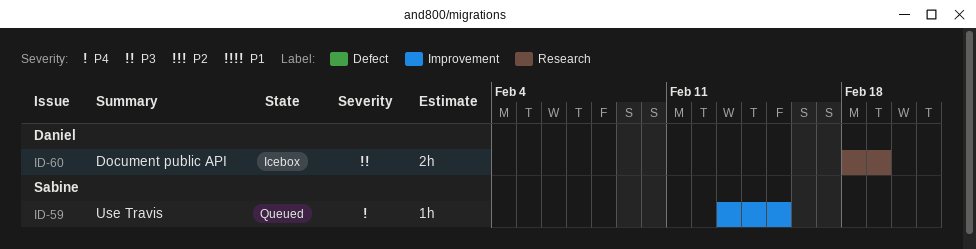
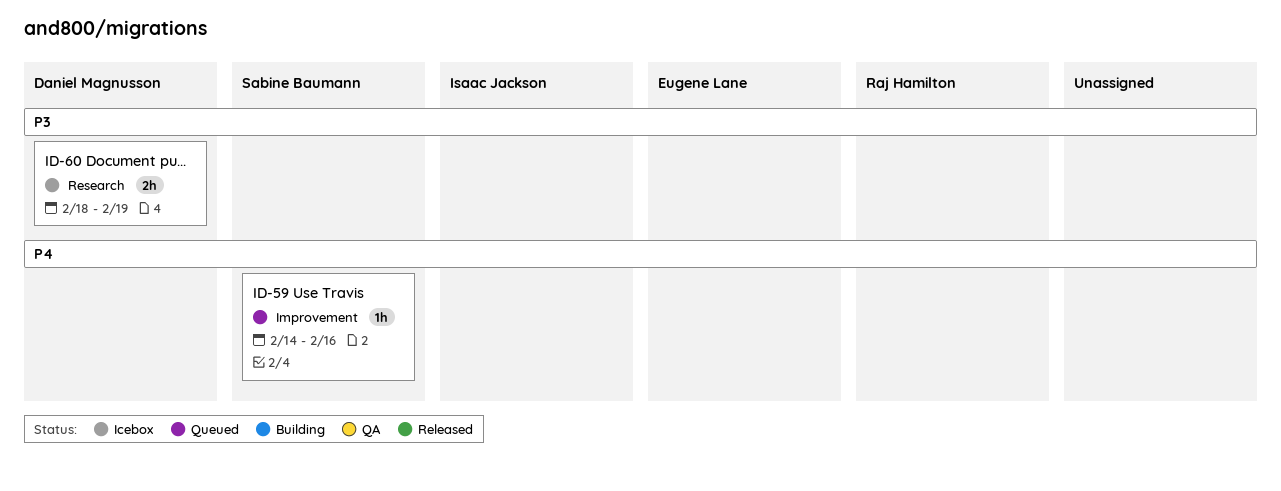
ID-59, start: Feb 13 -> Feb 14
ID-59, due: Feb 15 -> Feb 16

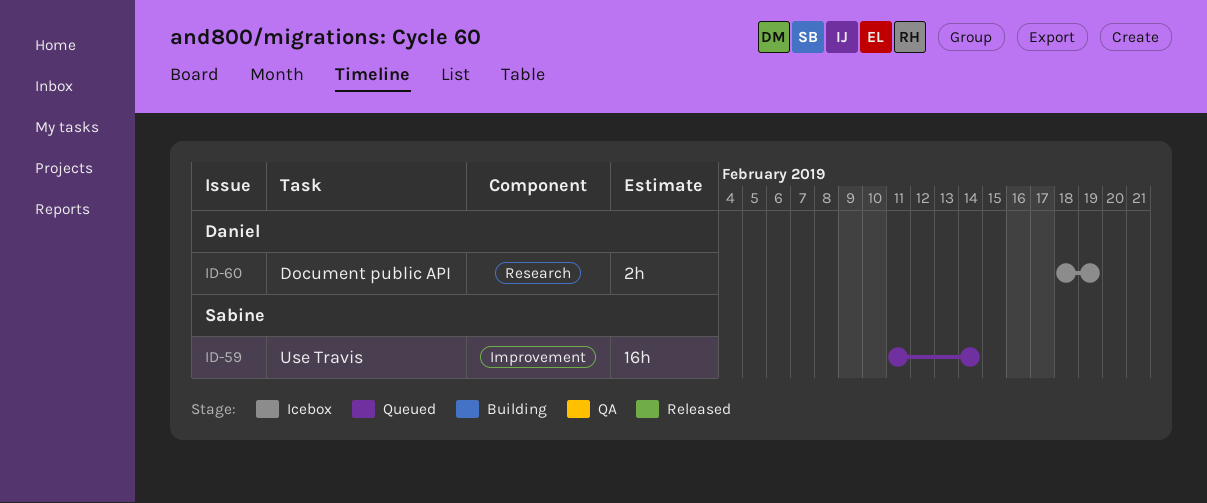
ID-59, estimate: 1h -> 16h
ID-59, start: Feb 14 -> Feb 11
ID-59, due: Feb 16 -> Feb 14

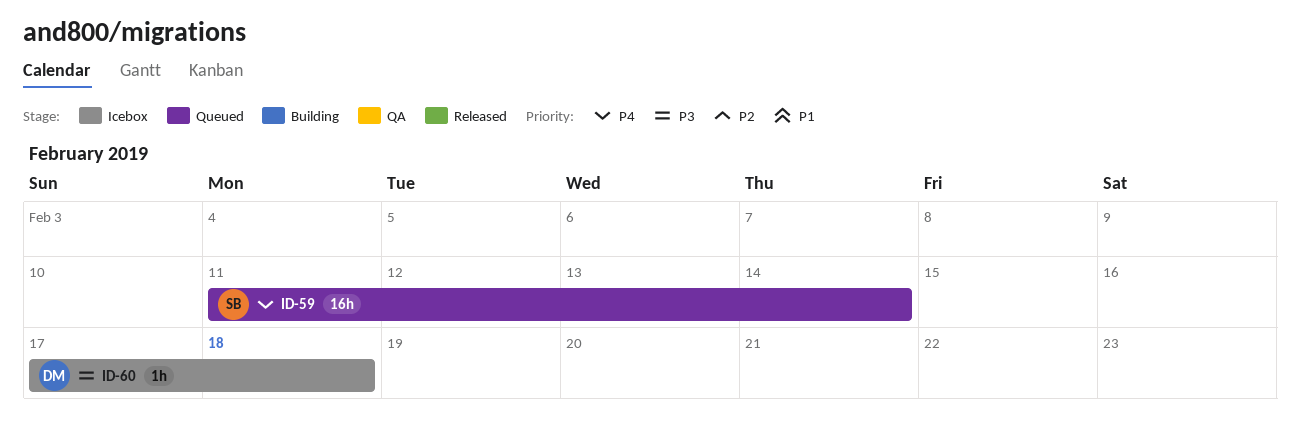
ID-60, estimate: 2h -> 1h
ID-60, start: Feb 18 -> Feb 17
ID-60, due: Feb 19 -> Feb 18

